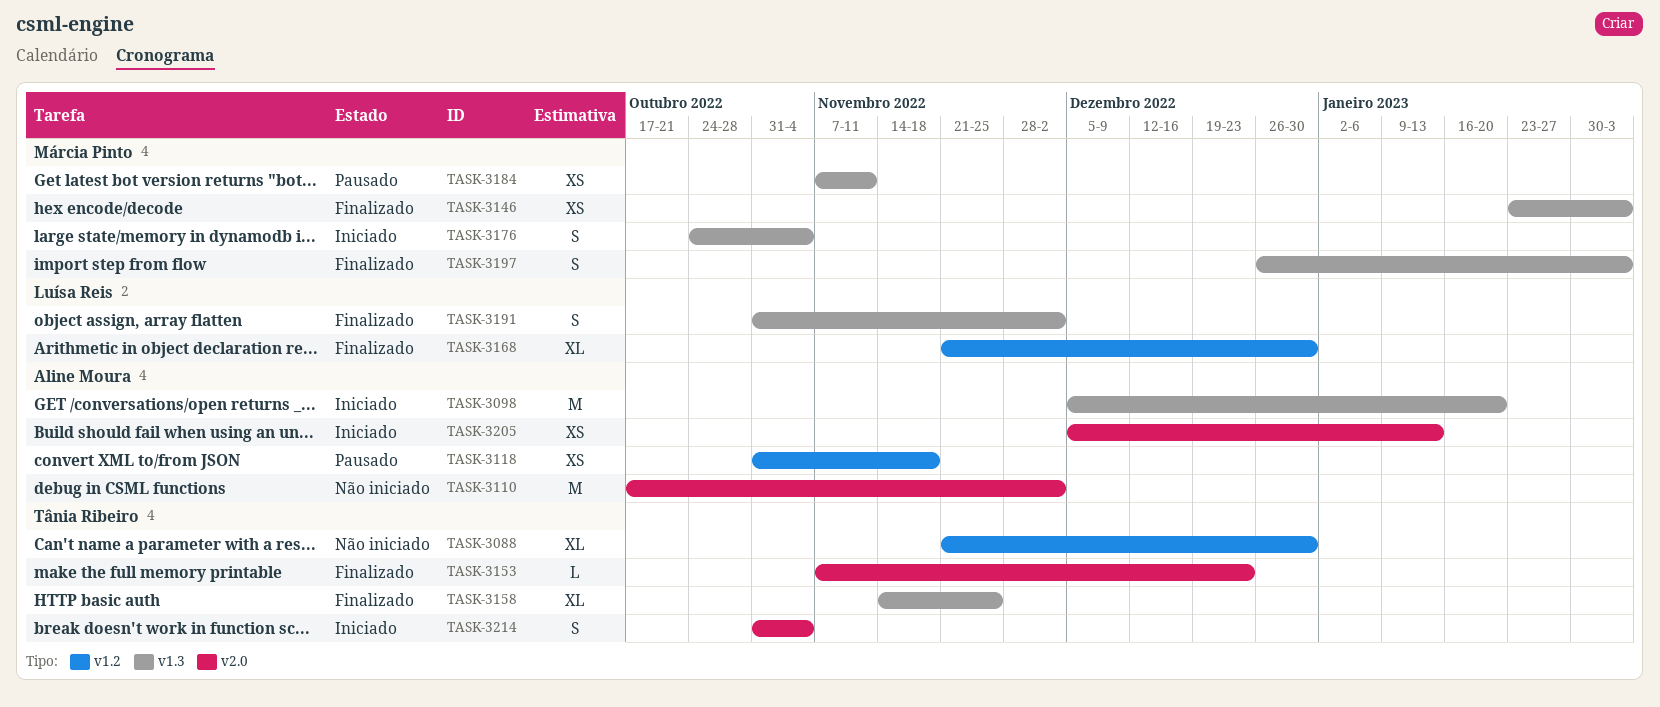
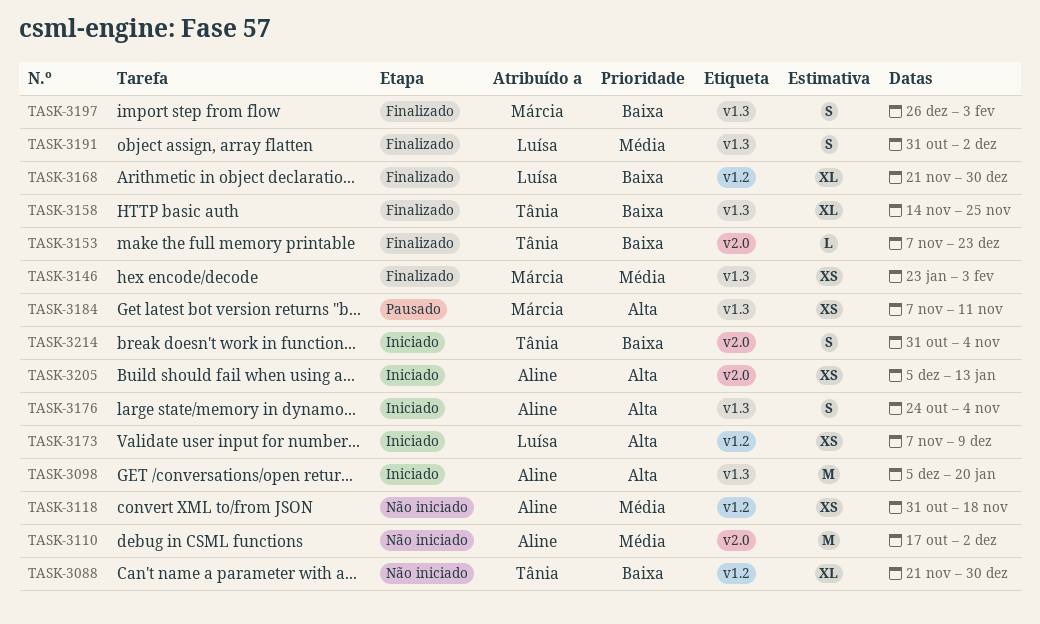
TASK-3118, status: Pausado -> Não iniciado
TASK-3173: none -> present
TASK-3176, owner: Márcia Pinto -> Aline Moura

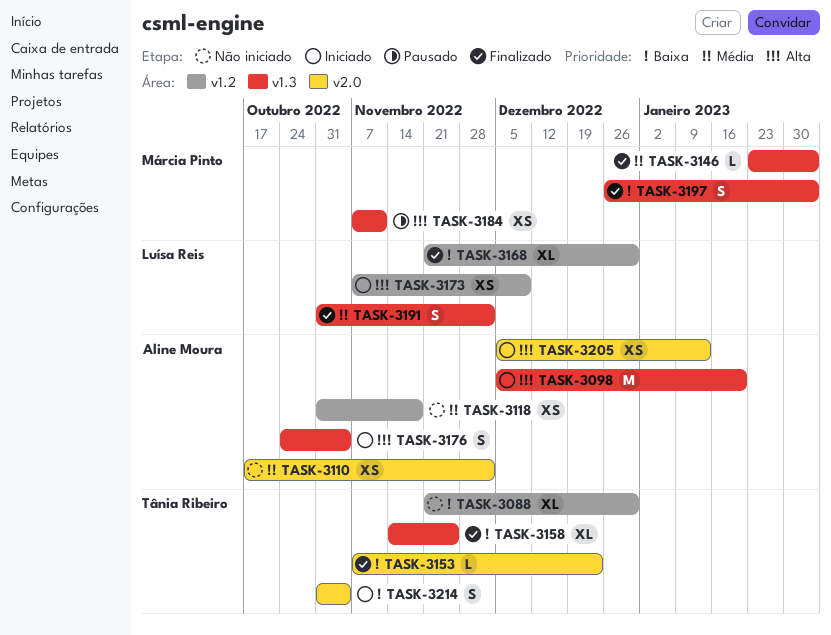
TASK-3110, estimate: M -> XS
TASK-3146, estimate: XS -> L

